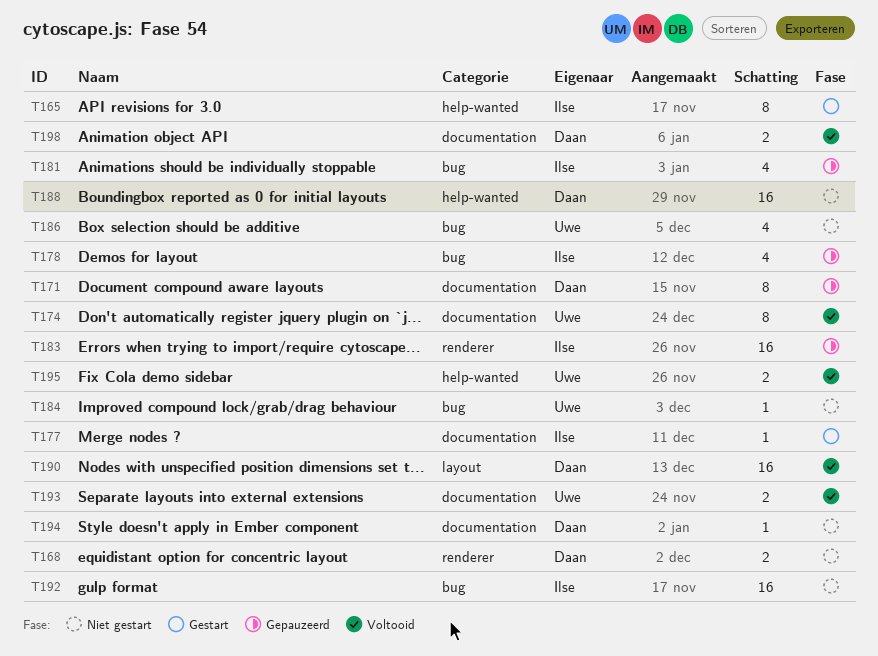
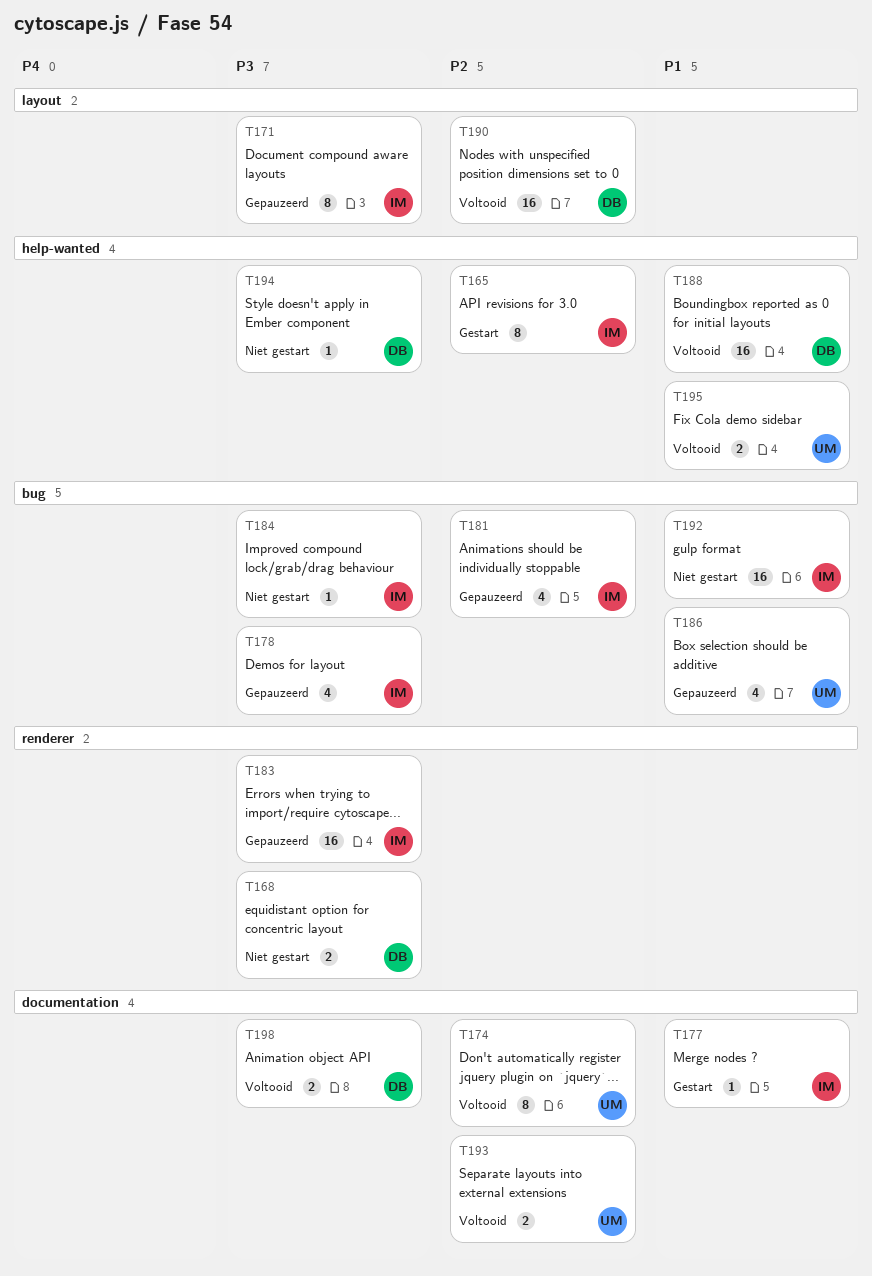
T171, owner: Daan -> Ilse
T171, label: documentation -> layout
T184, owner: Uwe -> Ilse
T186, status: Niet gestart -> Gepauzeerd
T188, status: Niet gestart -> Voltooid
T194, label: documentation -> help-wanted

